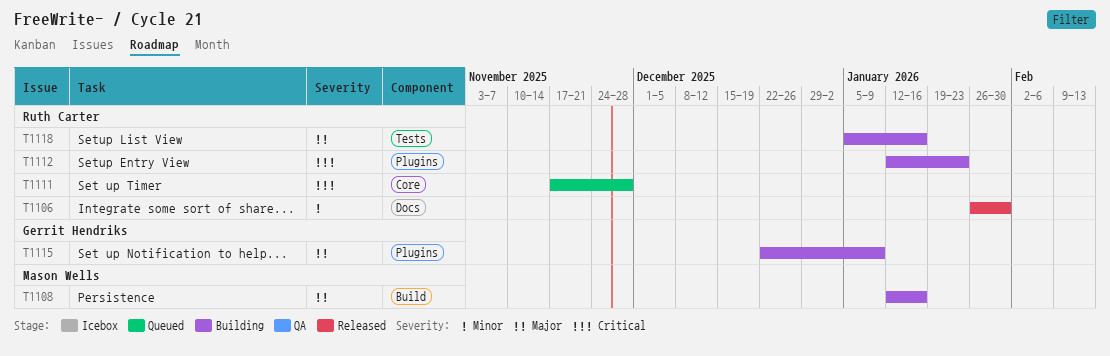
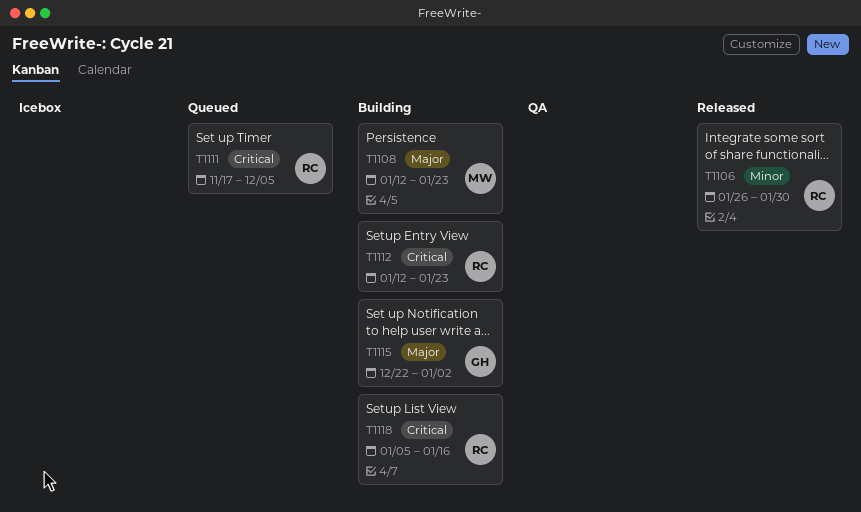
T1108, due: Jan 16 -> Jan 23
T1111, due: Nov 28 -> Dec 5
T1115, due: Jan 9 -> Jan 2
T1118, priority: Major -> Critical

